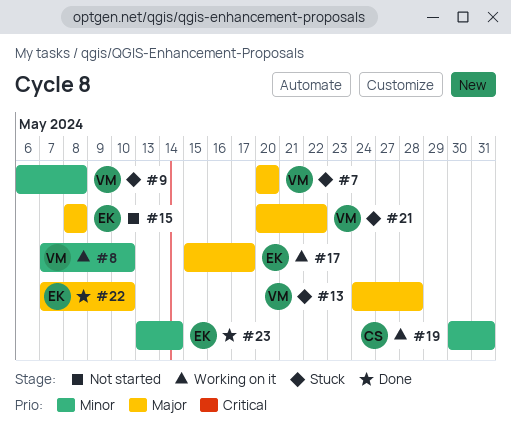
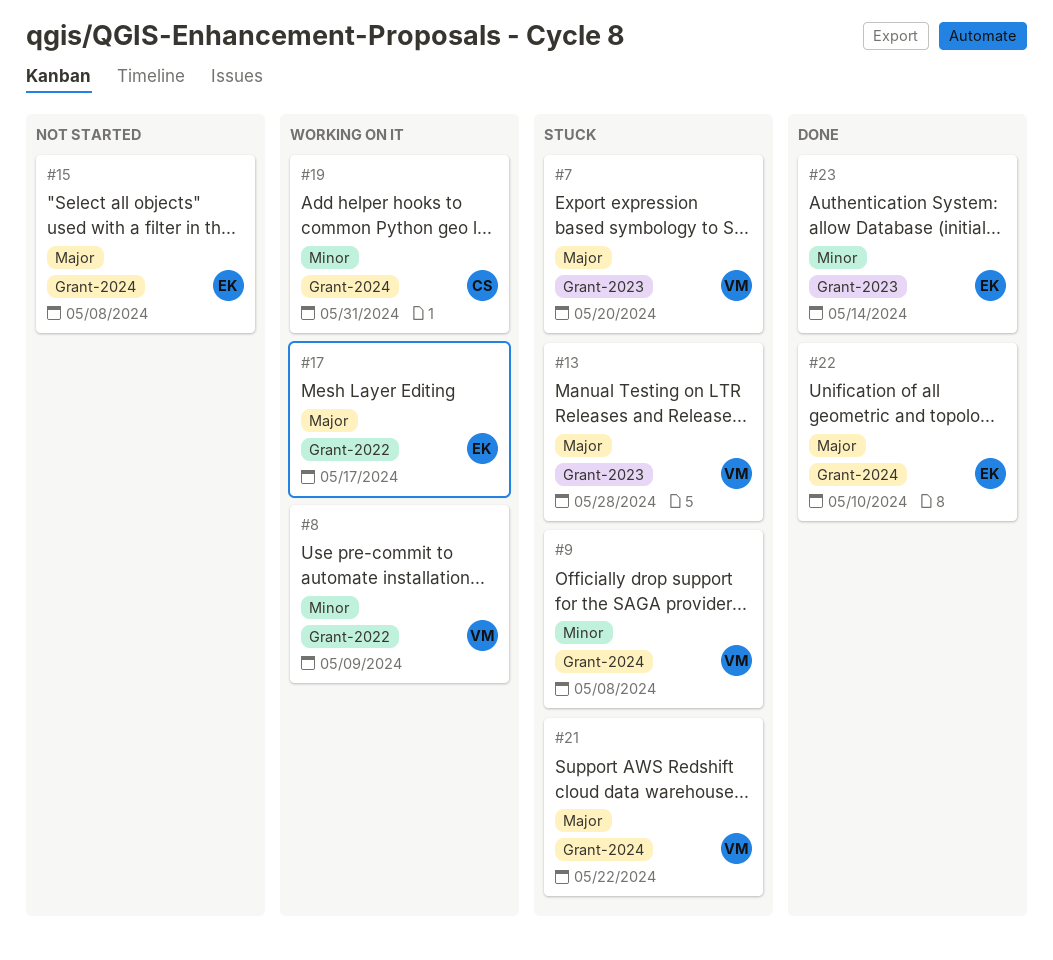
#8, due: May 10 -> May 9

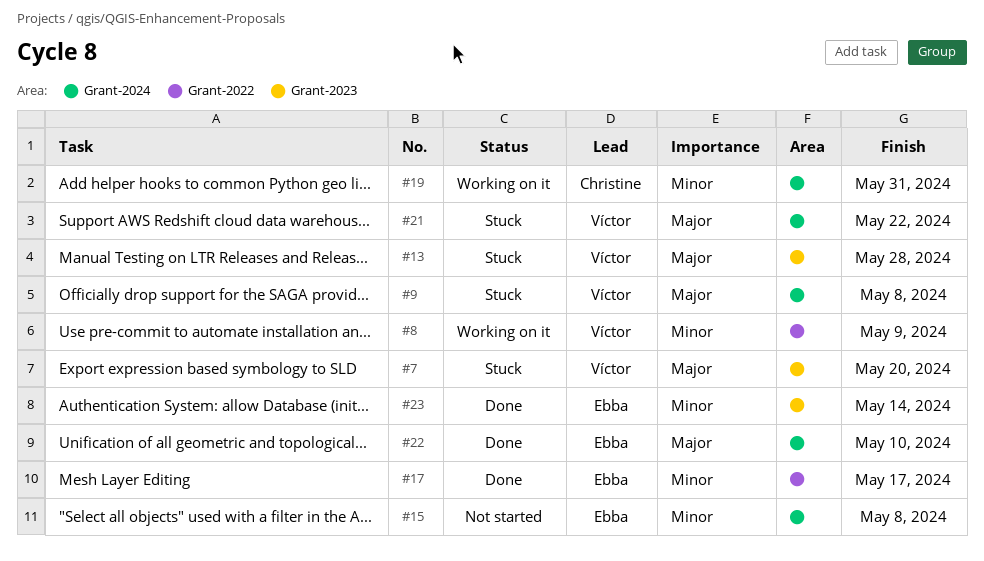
#9, priority: Minor -> Major
#15, priority: Major -> Minor
#17, status: Working on it -> Done
#17, priority: Major -> Minor

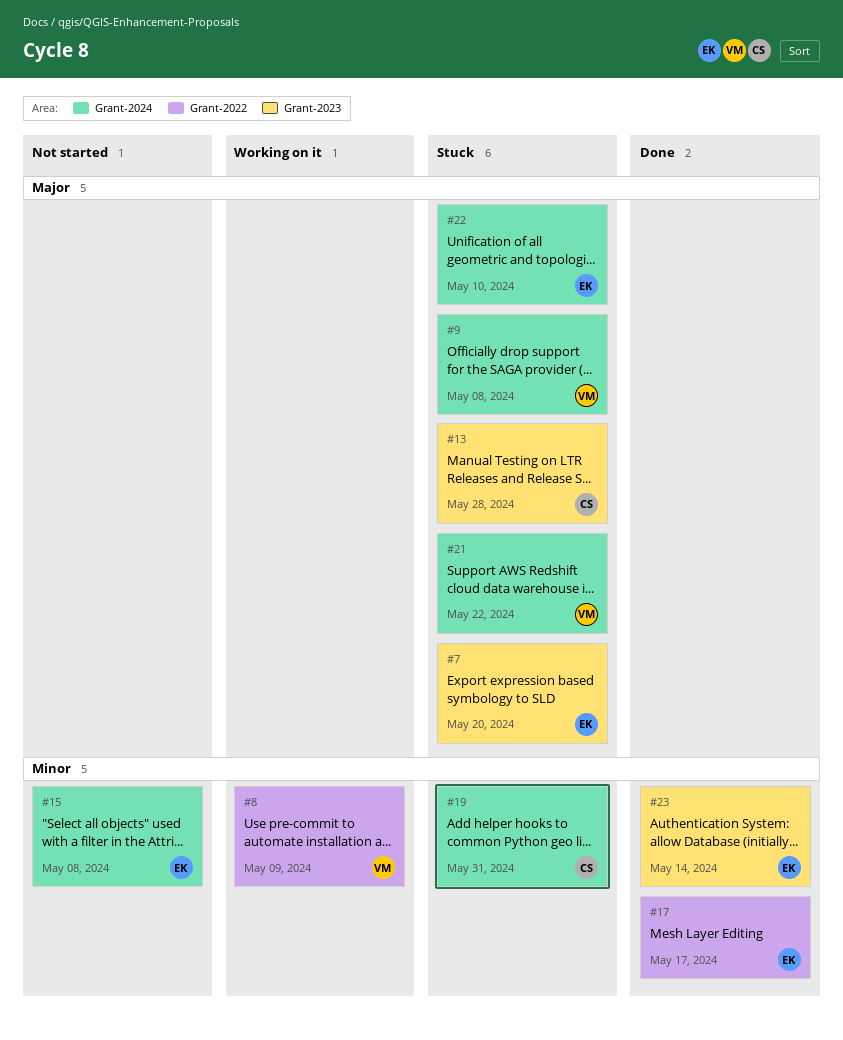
#7, owner: Víctor -> Ebba
#13, owner: Víctor -> Christine
#19, status: Working on it -> Stuck
#22, status: Done -> Stuck

